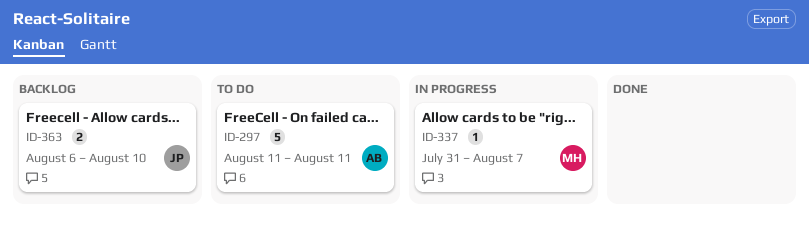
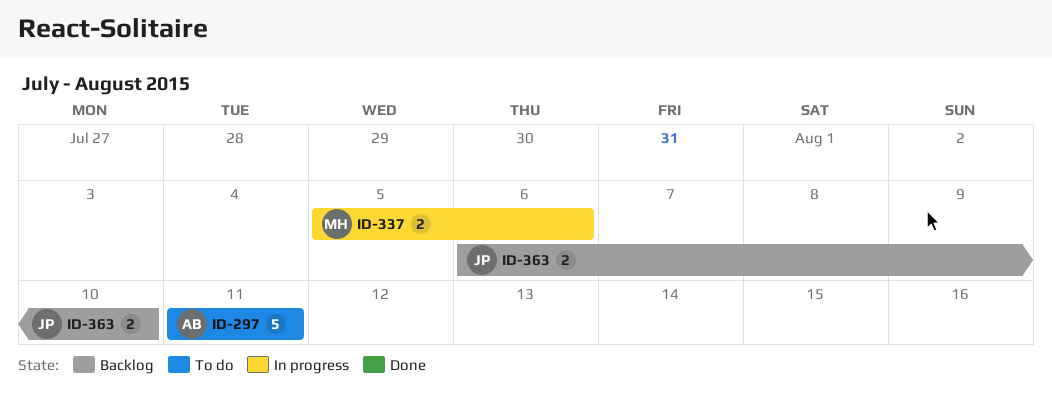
ID-337, estimate: 1 -> 2
ID-337, start: Jul 31 -> Aug 5
ID-337, due: Aug 7 -> Aug 6

